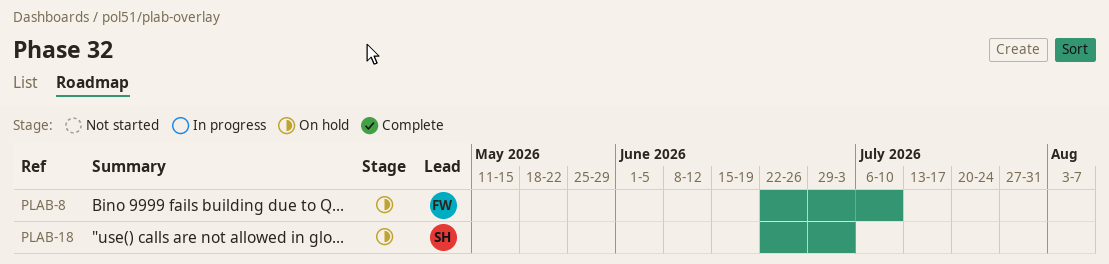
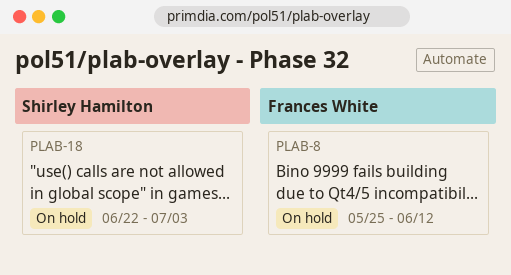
PLAB-8, start: Jun 22 -> May 25
PLAB-8, due: Jul 10 -> Jun 12

